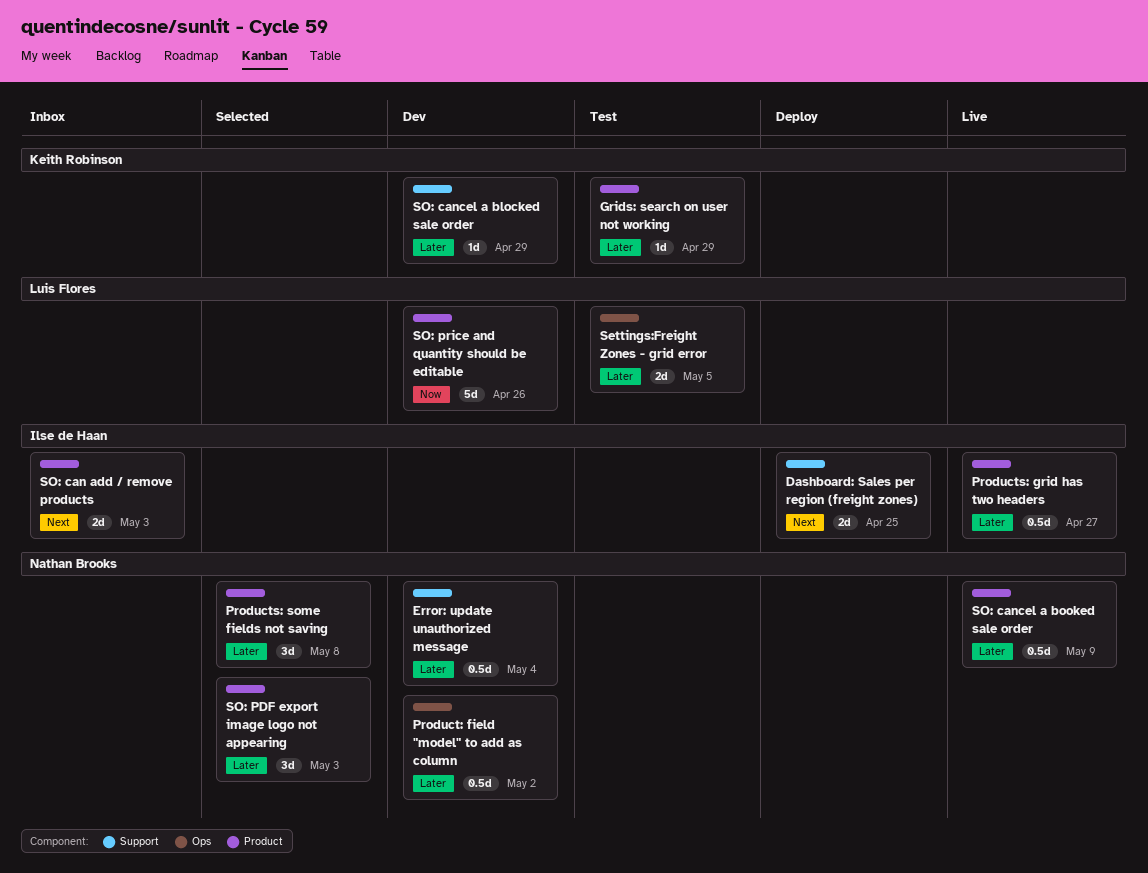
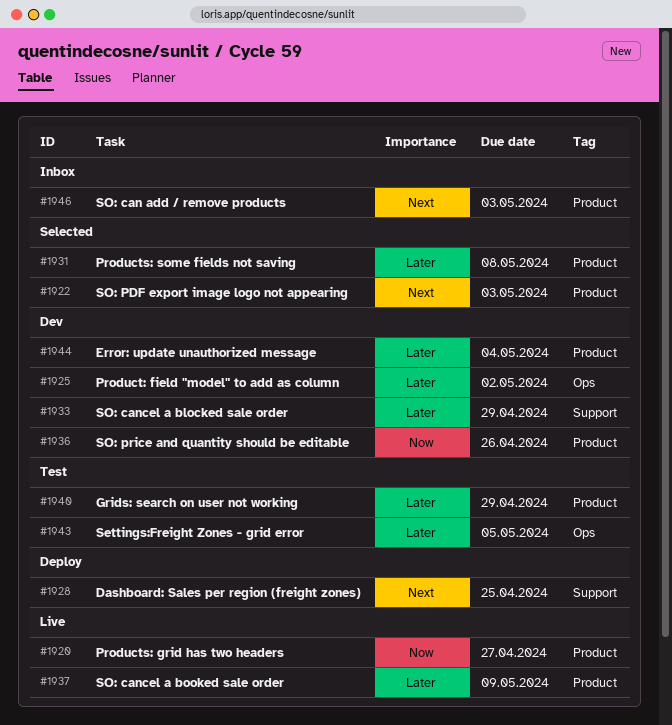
Error: update unauthorized message, label: Support -> Product
Products: grid has two headers, priority: Later -> Now
SO: PDF export image logo not appearing, priority: Later -> Next

